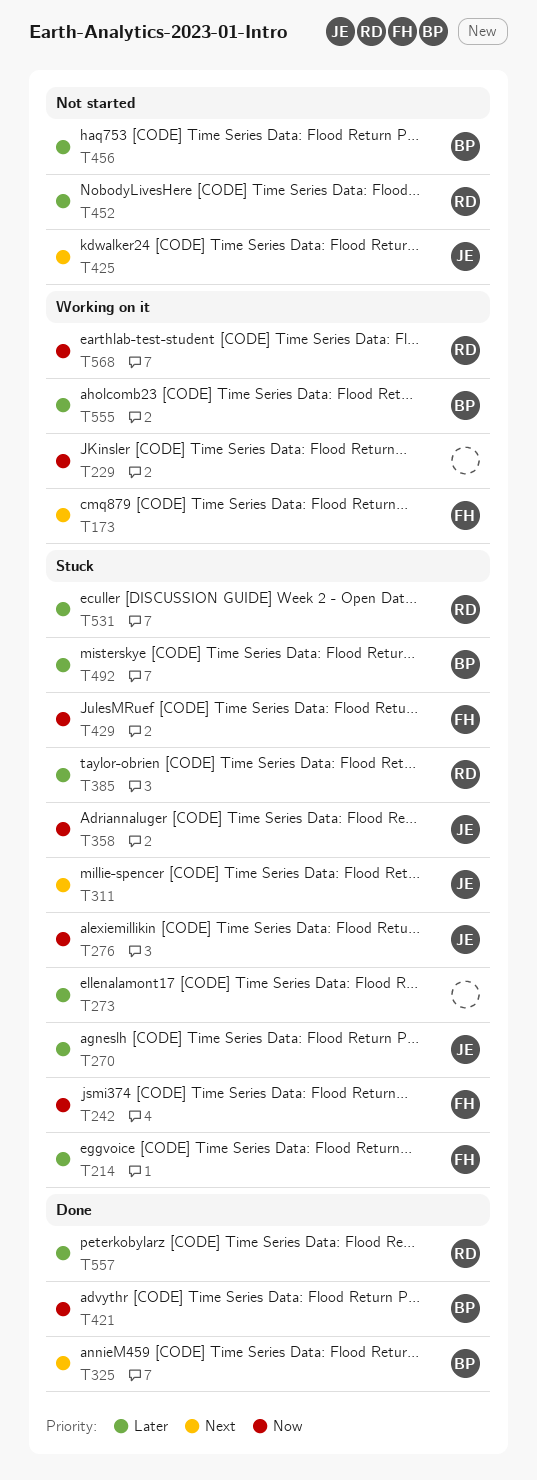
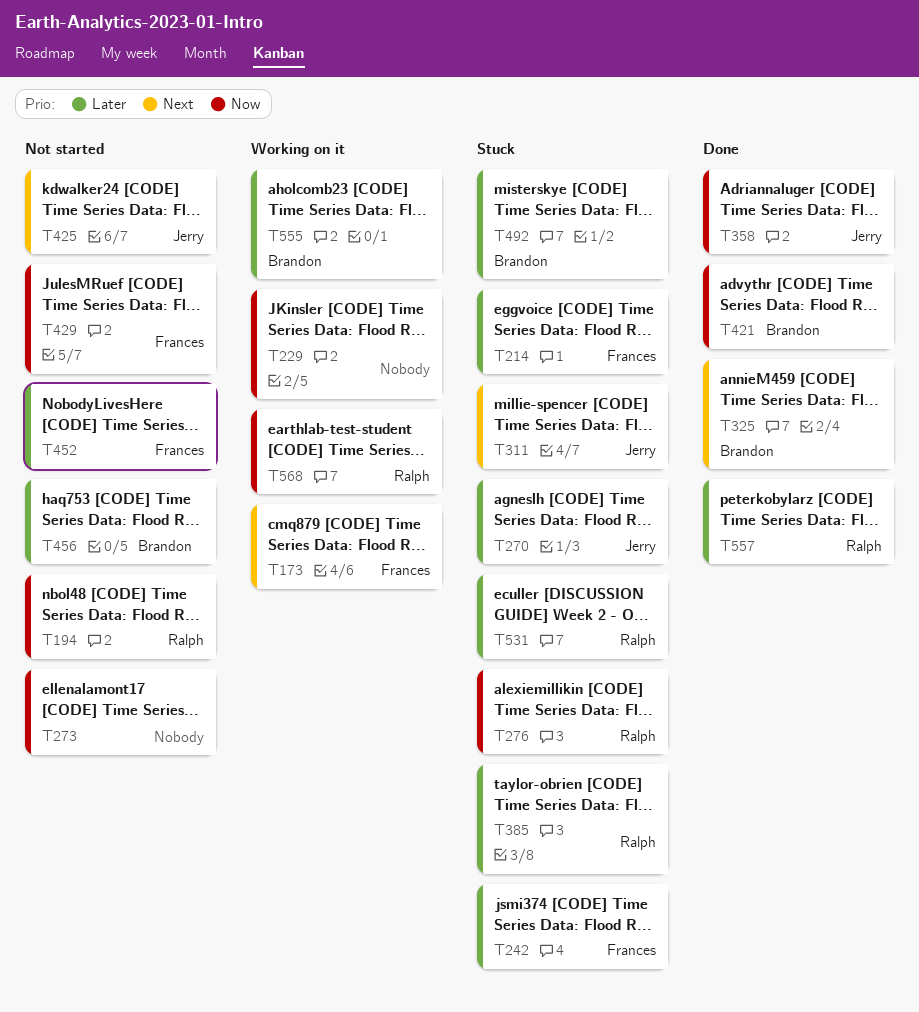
T194: none -> present
T242, priority: Now -> Later
T273, status: Stuck -> Not started
T273, priority: Later -> Now
T276, owner: Jerry -> Ralph
T358, status: Stuck -> Done
T429, status: Stuck -> Not started
T452, owner: Ralph -> Frances

